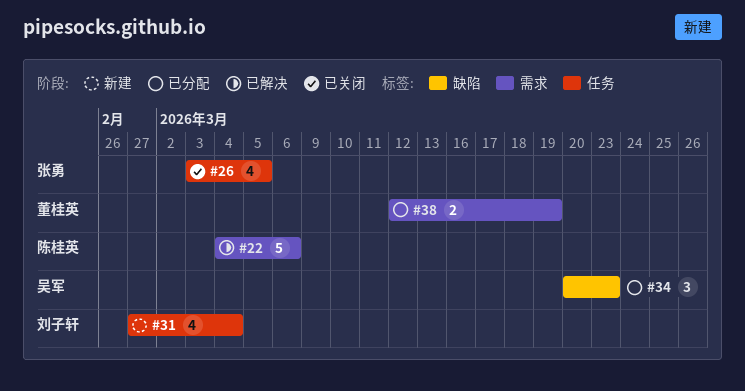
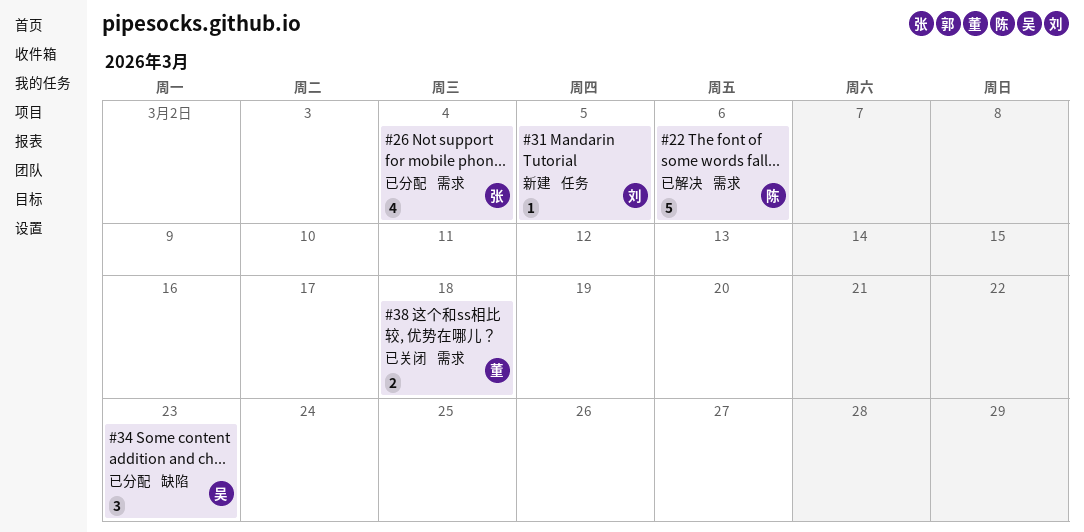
#26, status: 已关闭 -> 已分配
#26, label: 任务 -> 需求
#26, due: Mar 5 -> Mar 4
#31, estimate: 4 -> 1
#31, due: Mar 4 -> Mar 5
#38, status: 已分配 -> 已关闭
#38, due: Mar 19 -> Mar 18

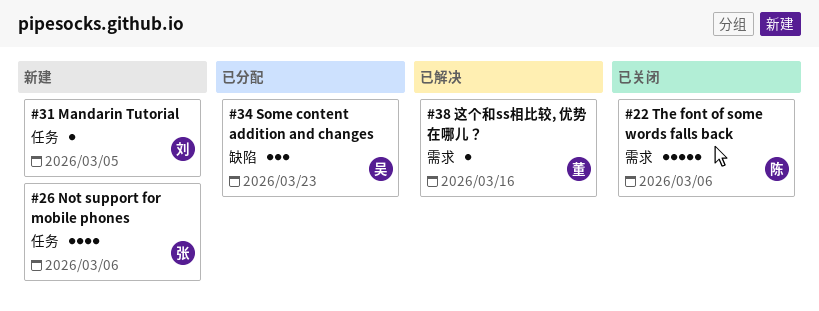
#22, status: 已解决 -> 已关闭
#26, status: 已分配 -> 新建
#26, label: 需求 -> 任务
#26, due: Mar 4 -> Mar 6
#38, status: 已关闭 -> 已解决
#38, estimate: 2 -> 1
#38, due: Mar 18 -> Mar 16

